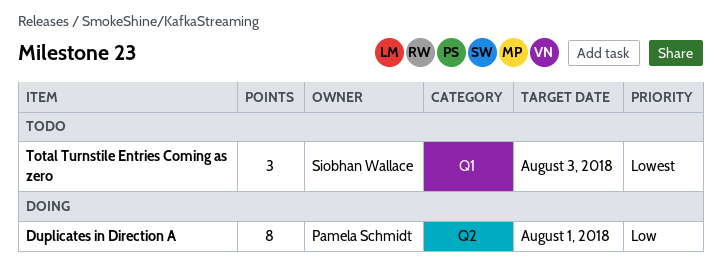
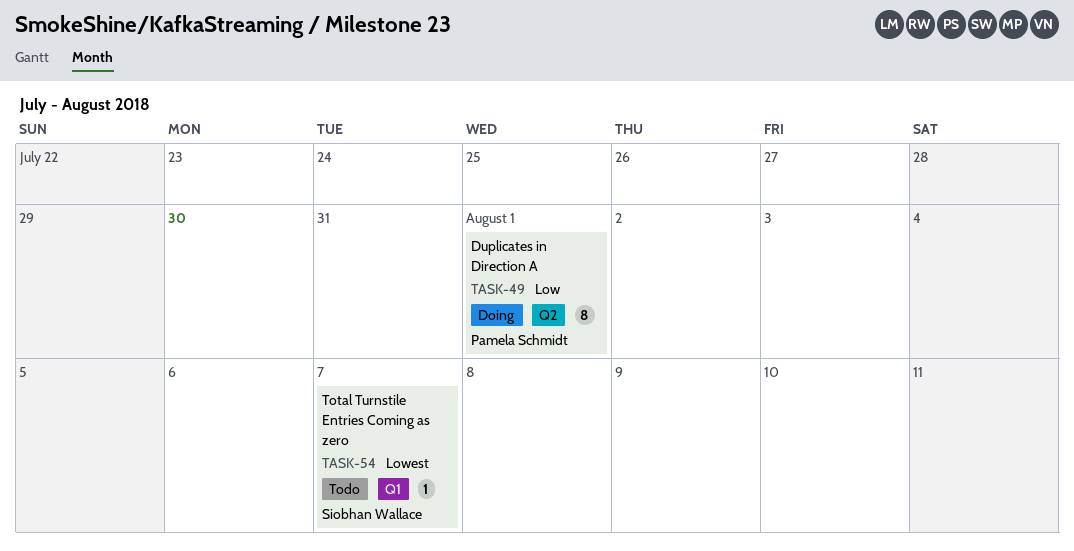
Total Turnstile Entries Coming as zero, estimate: 3 -> 1
Total Turnstile Entries Coming as zero, due: Aug 3 -> Aug 7

